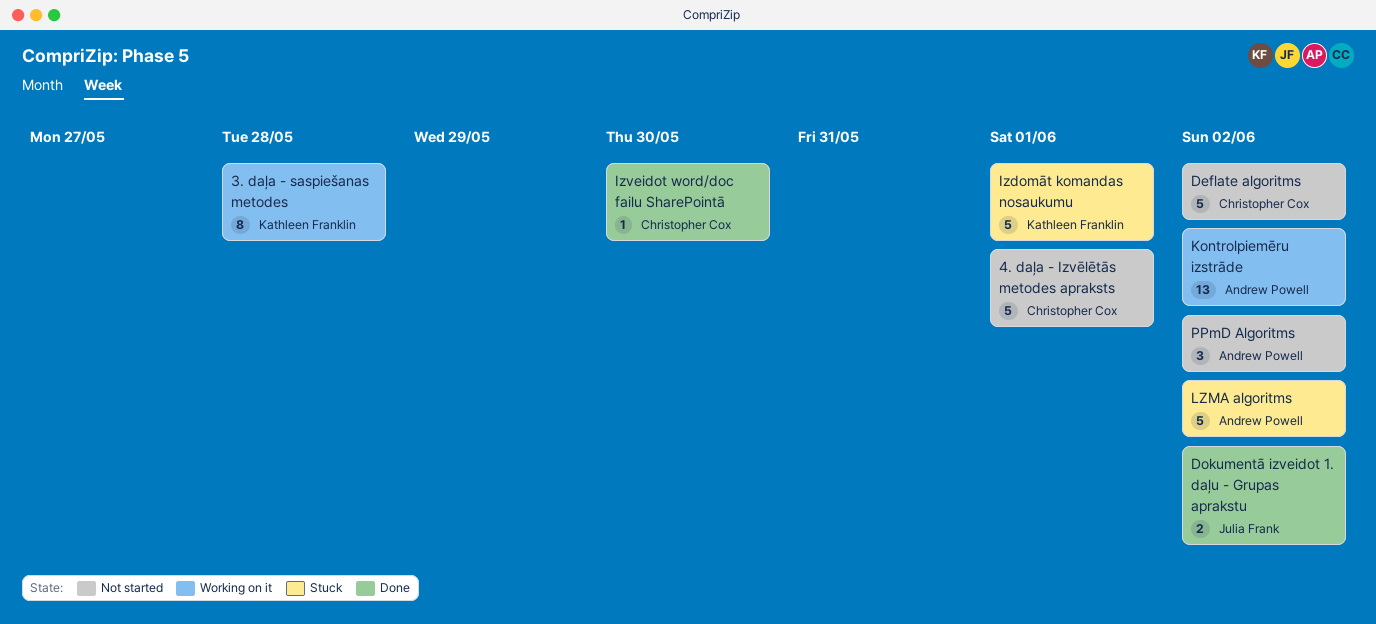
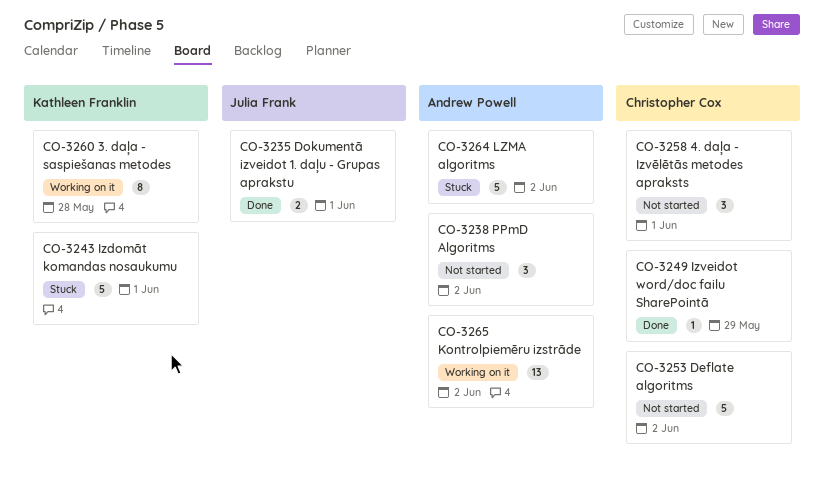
4. daļa - Izvēlētās metodes apraksts, estimate: 5 -> 3
Dokumentā izveidot 1. daļu - Grupas aprakstu, due: Jun 2 -> Jun 1
Izveidot word/doc failu SharePointā, due: May 30 -> May 29

